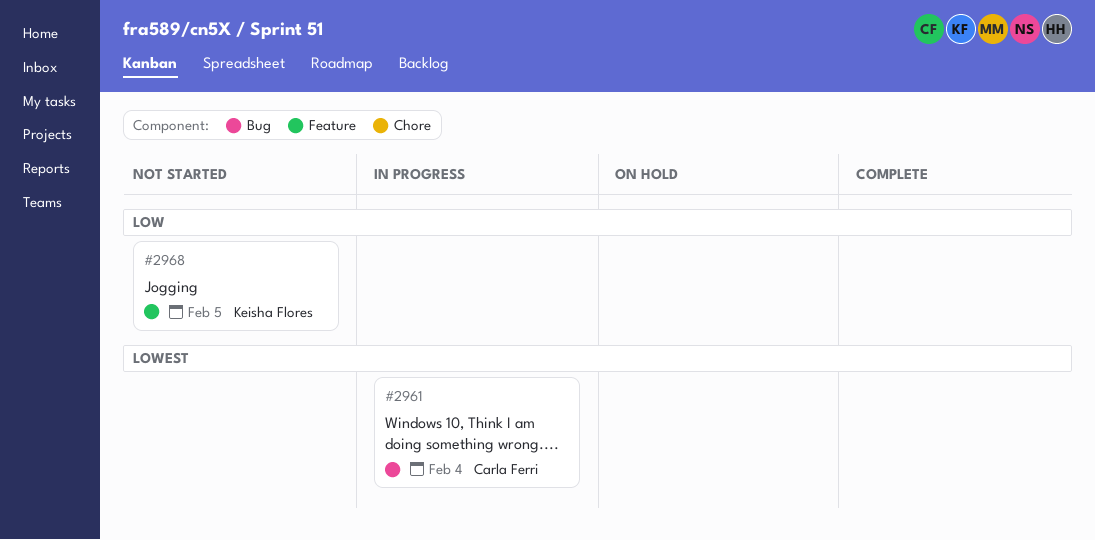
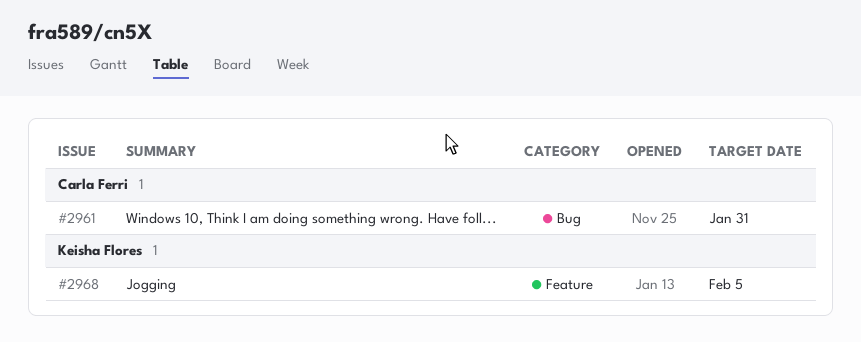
#2961, due: Feb 4 -> Jan 31

